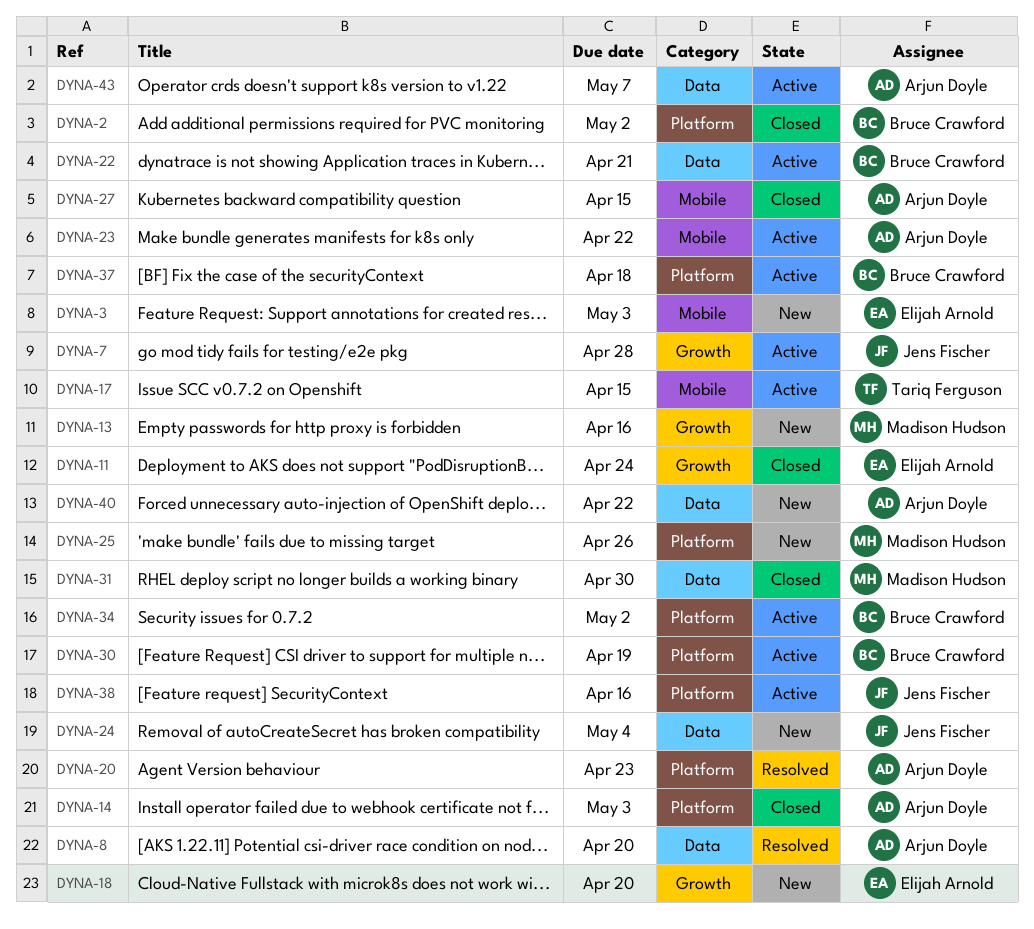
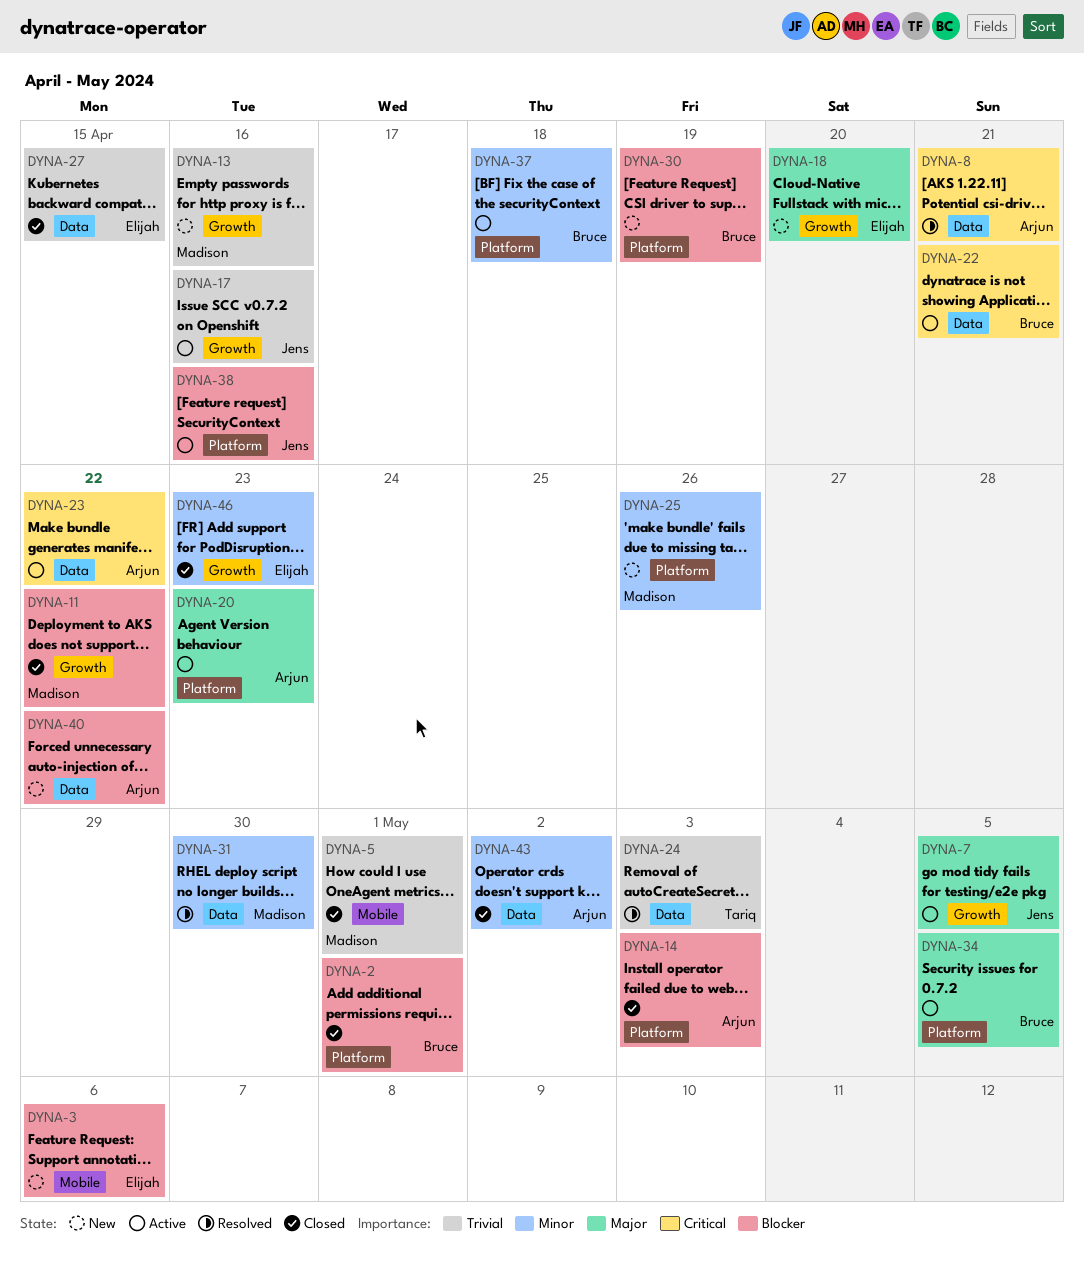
DYNA-2, due: May 2 -> May 1
DYNA-3, due: May 3 -> May 6
DYNA-5: none -> present
DYNA-7, due: Apr 28 -> May 5
DYNA-8, due: Apr 20 -> Apr 21
DYNA-11, owner: Elijah Arnold -> Madison Hudson
DYNA-11, due: Apr 24 -> Apr 22
DYNA-17, owner: Tariq Ferguson -> Jens Fischer
DYNA-17, label: Mobile -> Growth
DYNA-17, due: Apr 15 -> Apr 16
DYNA-20, status: Resolved -> Active
DYNA-23, label: Mobile -> Data
DYNA-24, status: New -> Resolved
DYNA-24, owner: Jens Fischer -> Tariq Ferguson
DYNA-24, due: May 4 -> May 3
DYNA-27, owner: Arjun Doyle -> Elijah Arnold
DYNA-27, label: Mobile -> Data
DYNA-30, status: Active -> New
DYNA-31, status: Closed -> Resolved
DYNA-34, due: May 2 -> May 5
DYNA-43, status: Active -> Closed
DYNA-43, due: May 7 -> May 2
DYNA-46: none -> present

